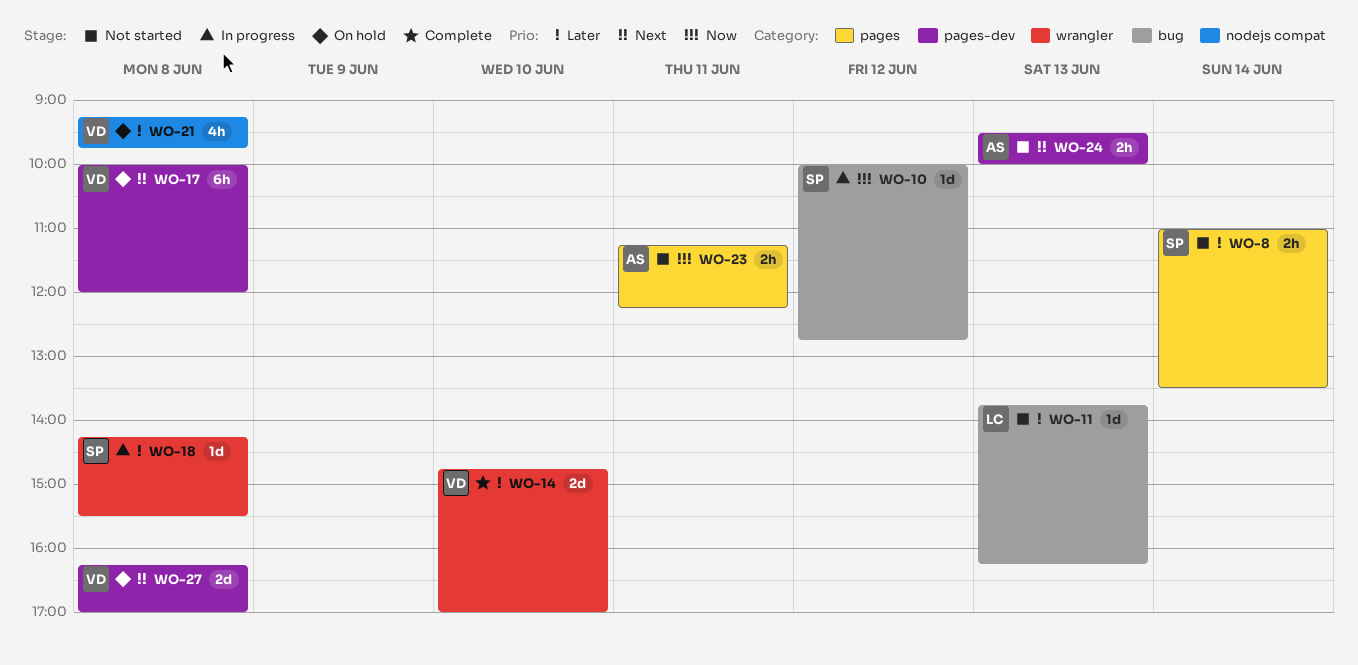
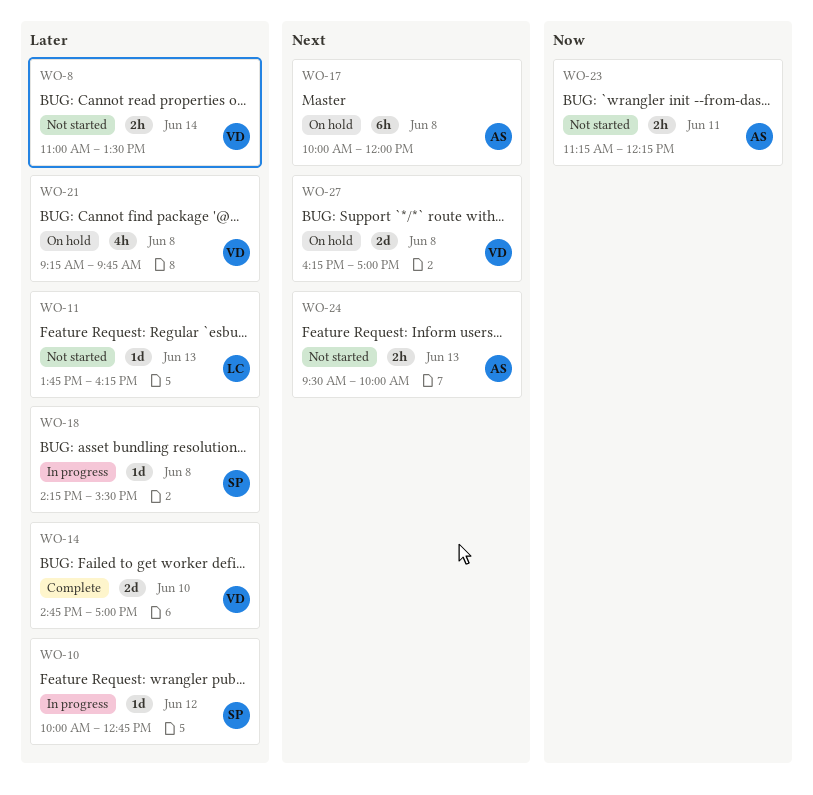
WO-8, owner: SP -> VD
WO-10, priority: Now -> Later
WO-17, owner: VD -> AS

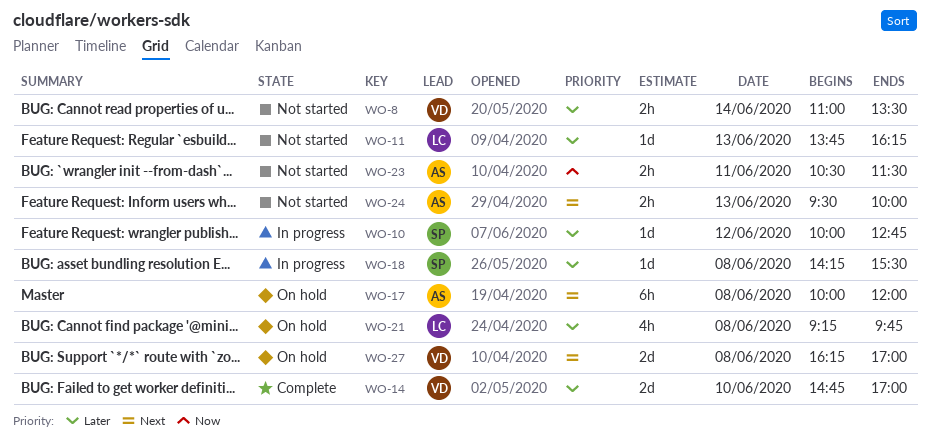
WO-21, owner: VD -> LC
WO-23, begins: 11:15 -> 10:30
WO-23, ends: 12:15 -> 11:30

